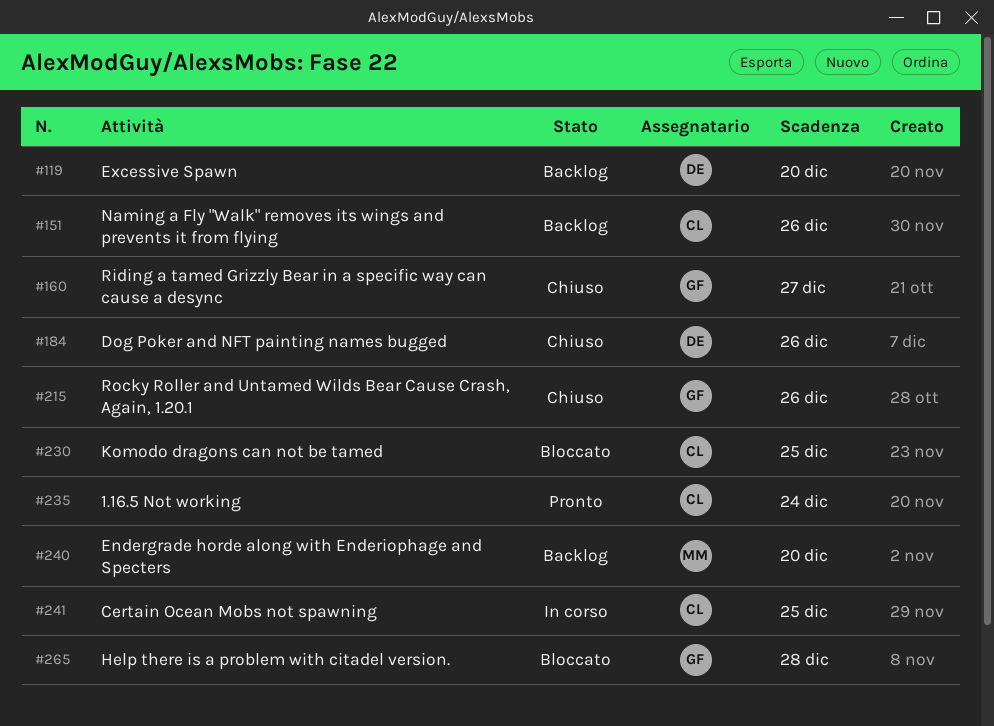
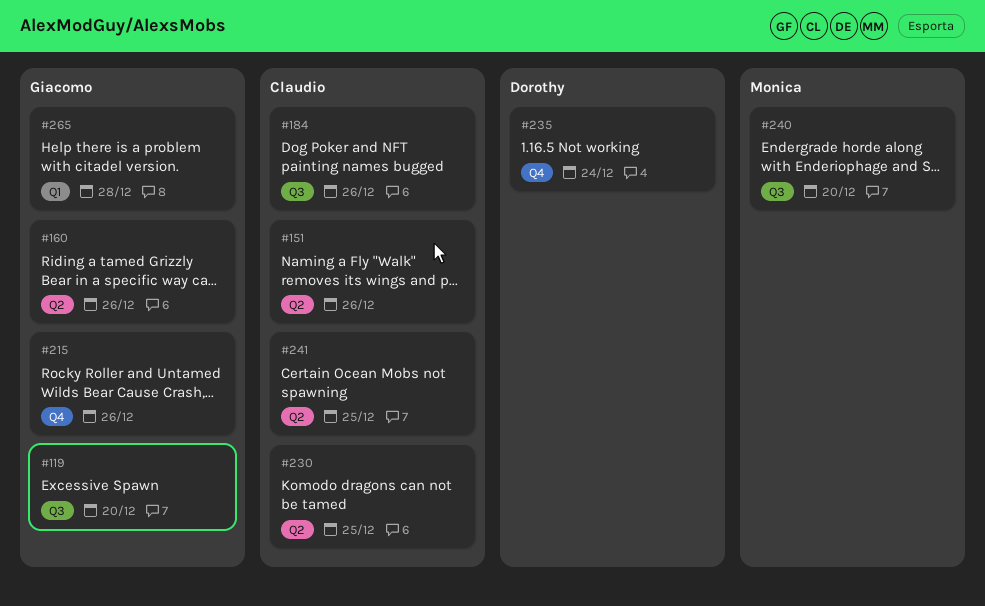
#119, owner: Dorothy -> Giacomo
#160, due: Dec 27 -> Dec 26
#184, owner: Dorothy -> Claudio
#235, owner: Claudio -> Dorothy

